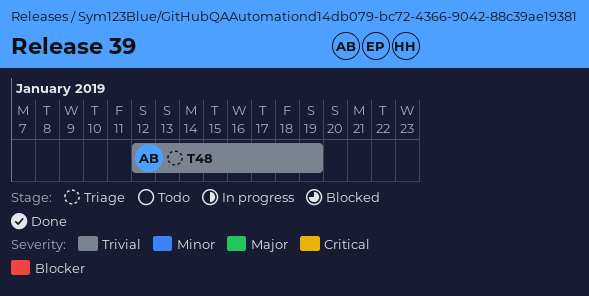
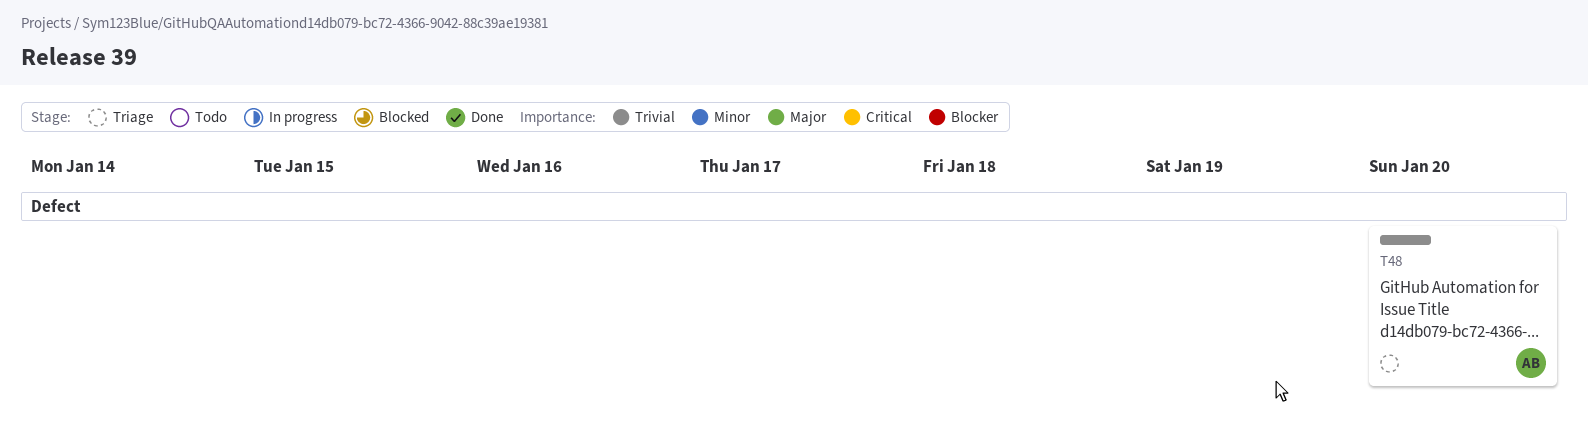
T48, due: Jan 19 -> Jan 20

